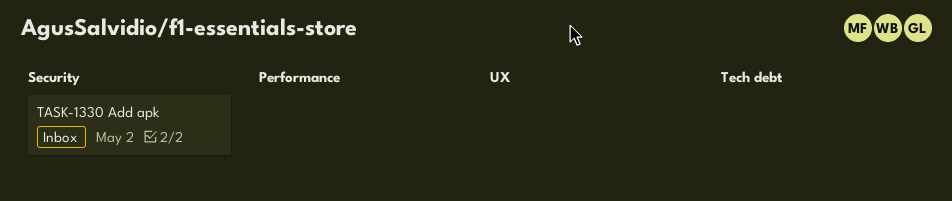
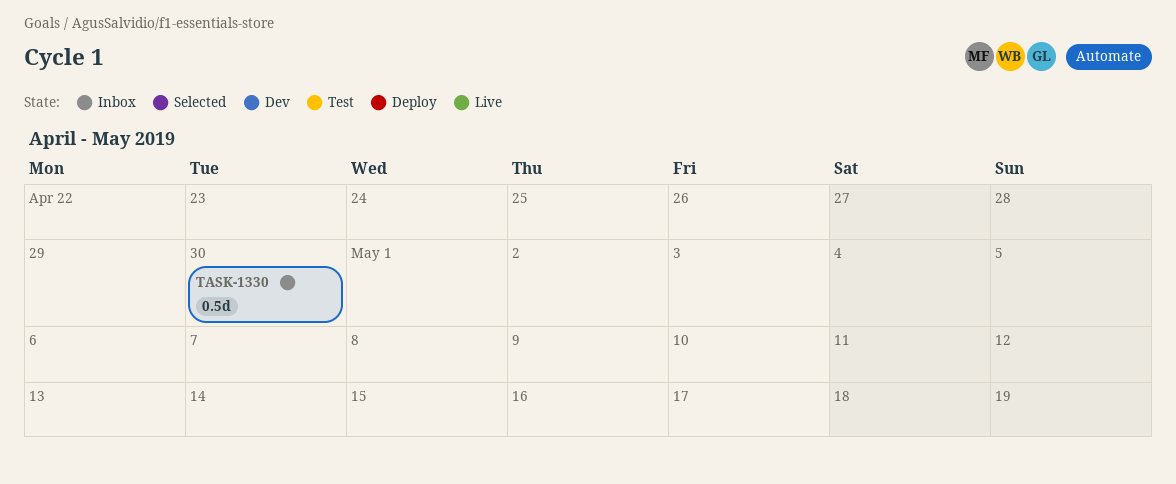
TASK-1330, due: May 2 -> Apr 30

